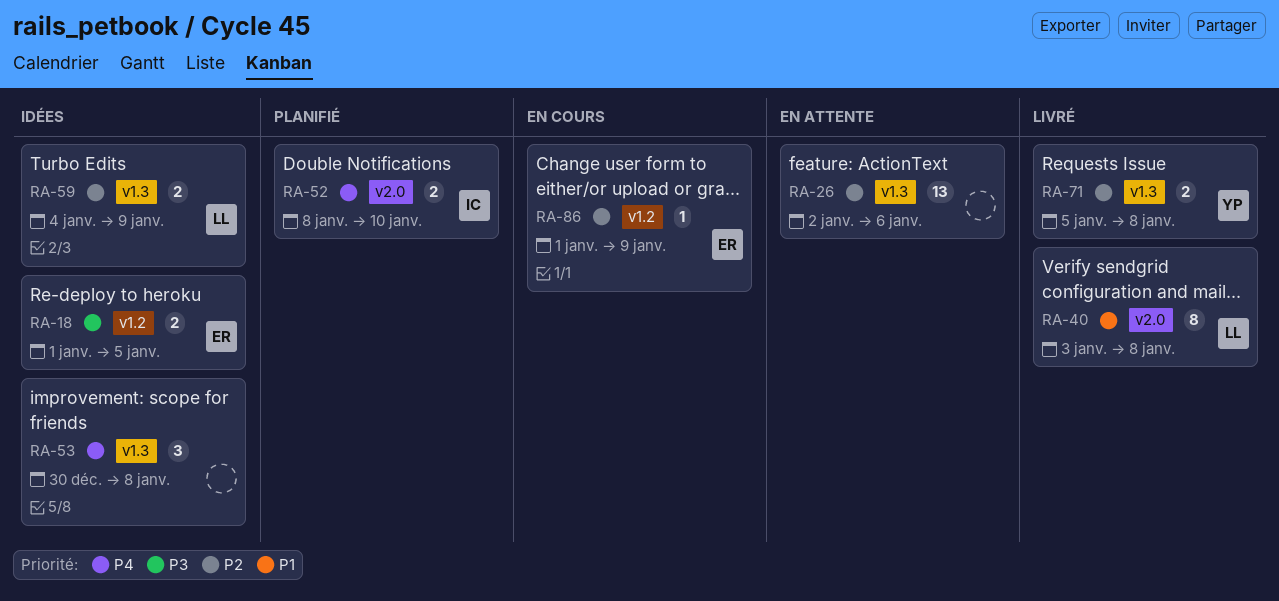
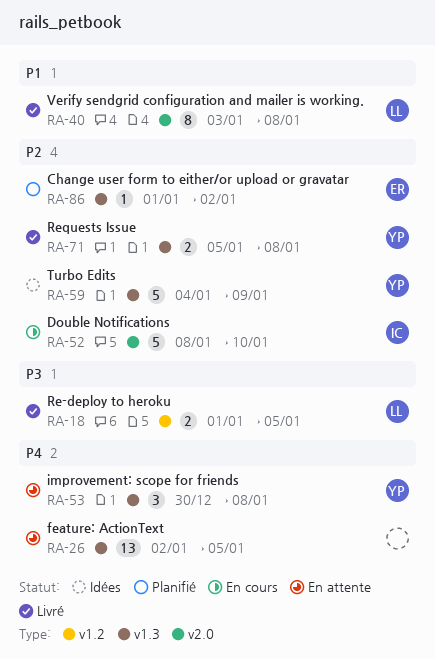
RA-18, status: Idées -> Livré
RA-18, owner: ER -> LL
RA-26, priority: P2 -> P4
RA-26, due: Jan 6 -> Jan 5
RA-52, status: Planifié -> En cours
RA-52, priority: P4 -> P2
RA-52, estimate: 2 -> 5
RA-53, status: Idées -> En attente
RA-53, owner: none -> YP
RA-59, owner: LL -> YP
RA-59, estimate: 2 -> 5
RA-86, status: En cours -> Planifié
RA-86, label: v1.2 -> v1.3
RA-86, due: Jan 9 -> Jan 2

